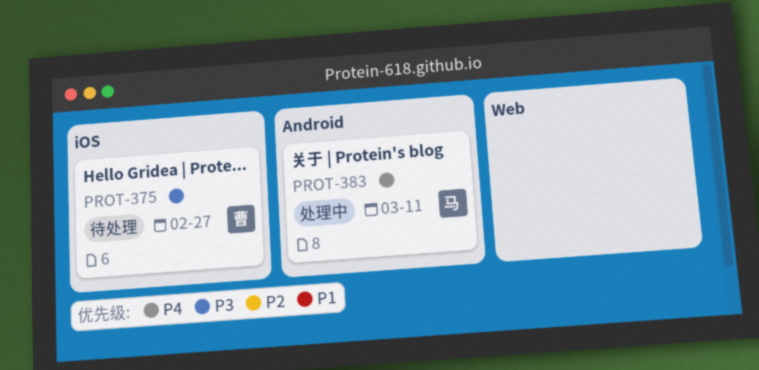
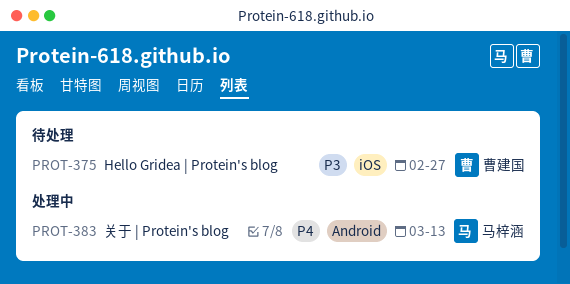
PROT-383, due: Mar 11 -> Mar 13

